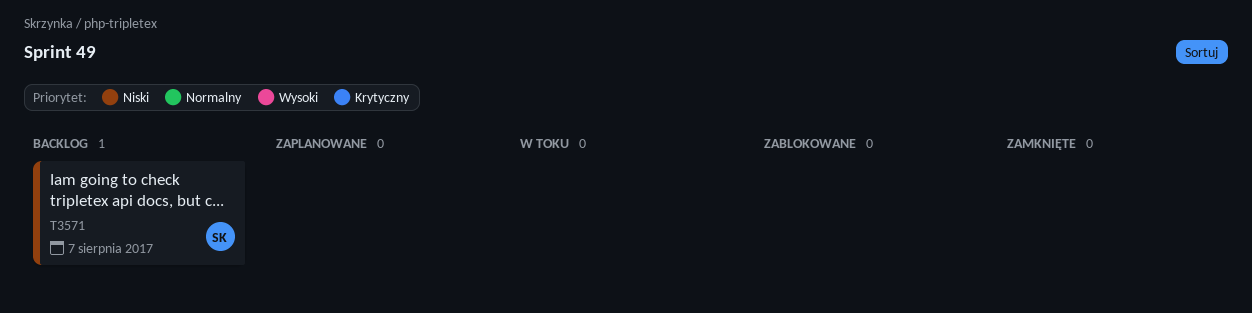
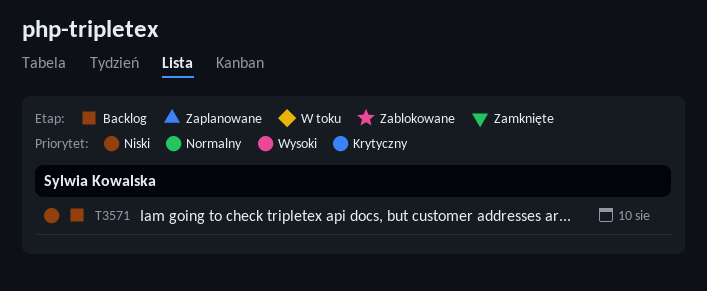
T3571, due: Aug 7 -> Aug 10

